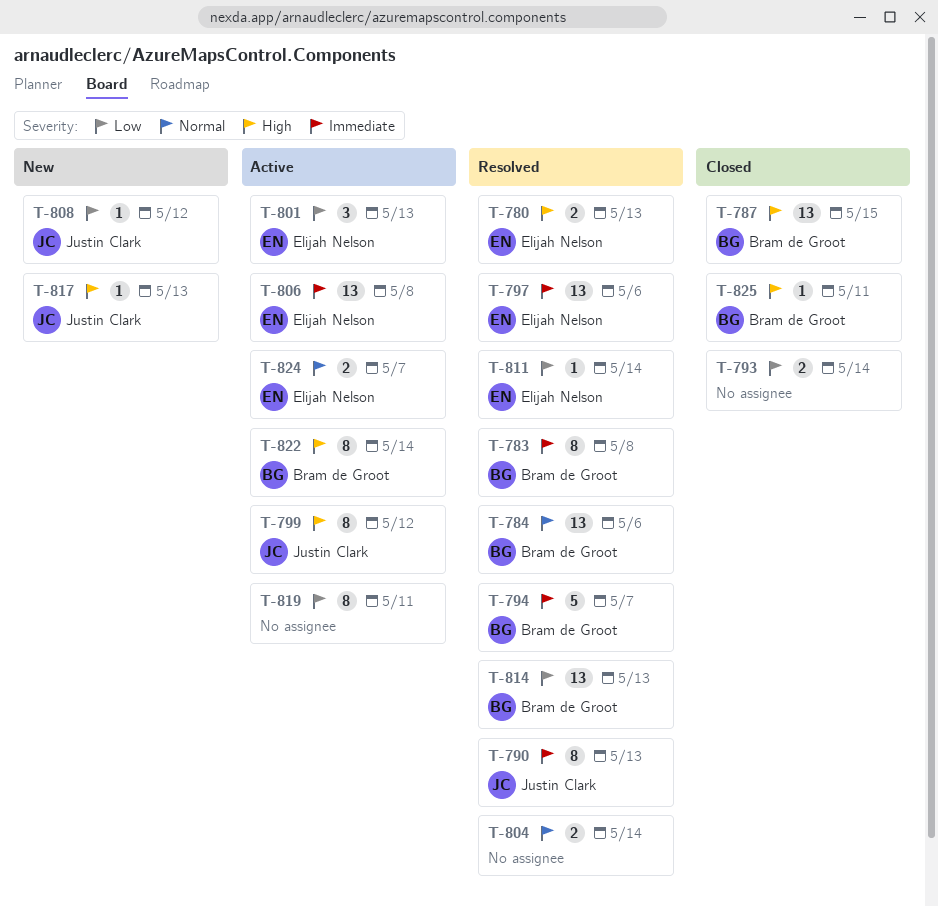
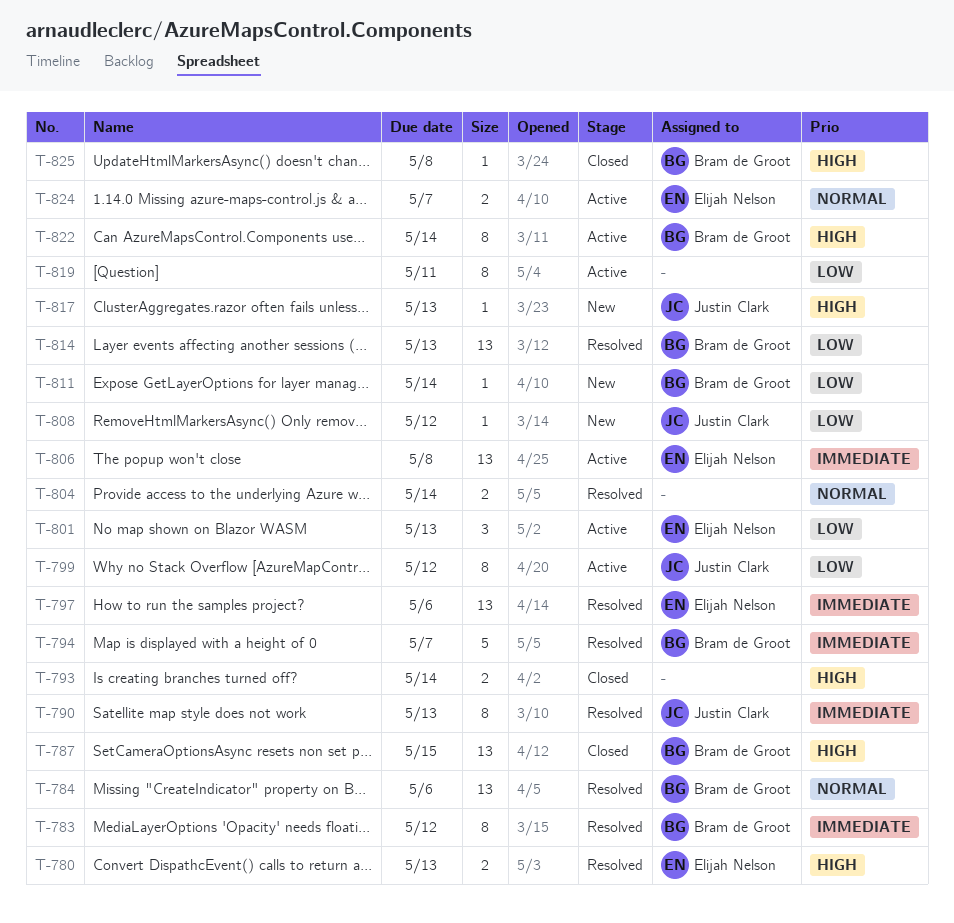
T-783, due: May 8 -> May 12
T-793, priority: Low -> High
T-799, priority: High -> Low
T-811, status: Resolved -> New
T-811, owner: Elijah Nelson -> Bram de Groot
T-825, due: May 11 -> May 8

